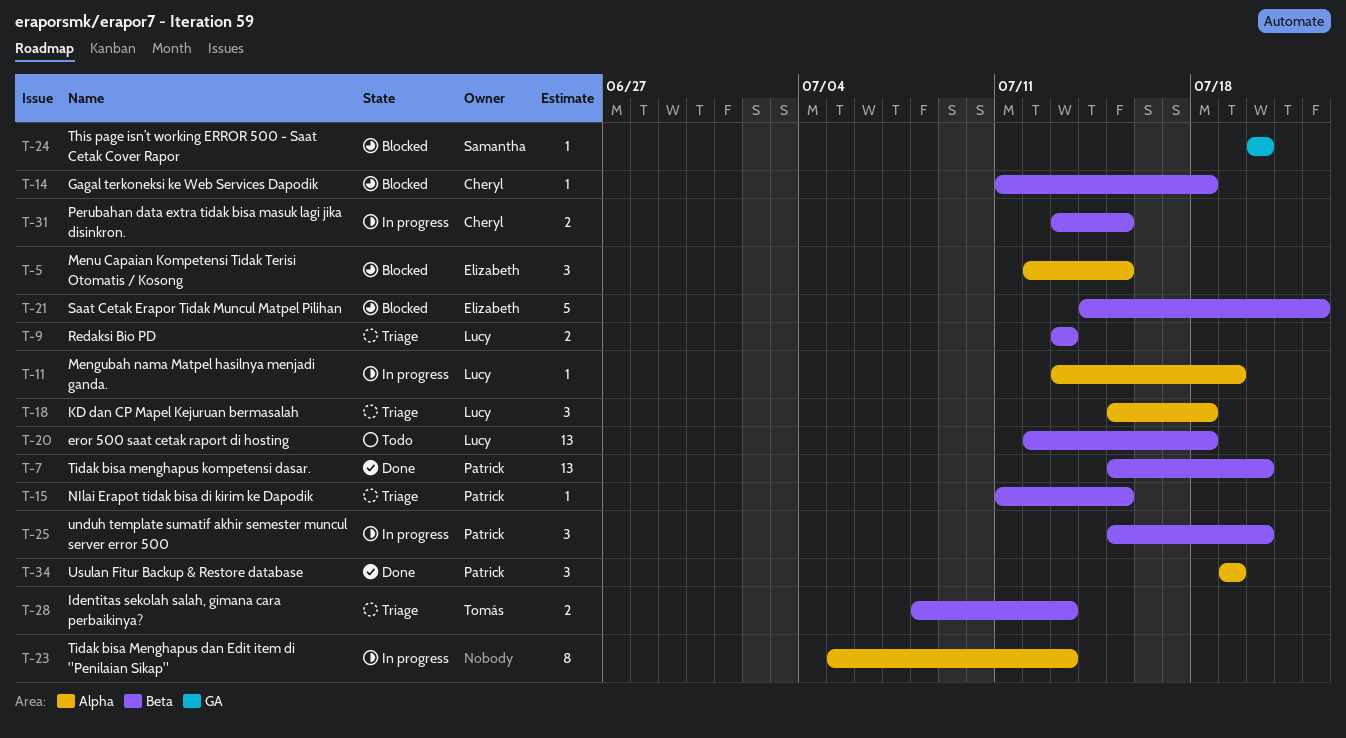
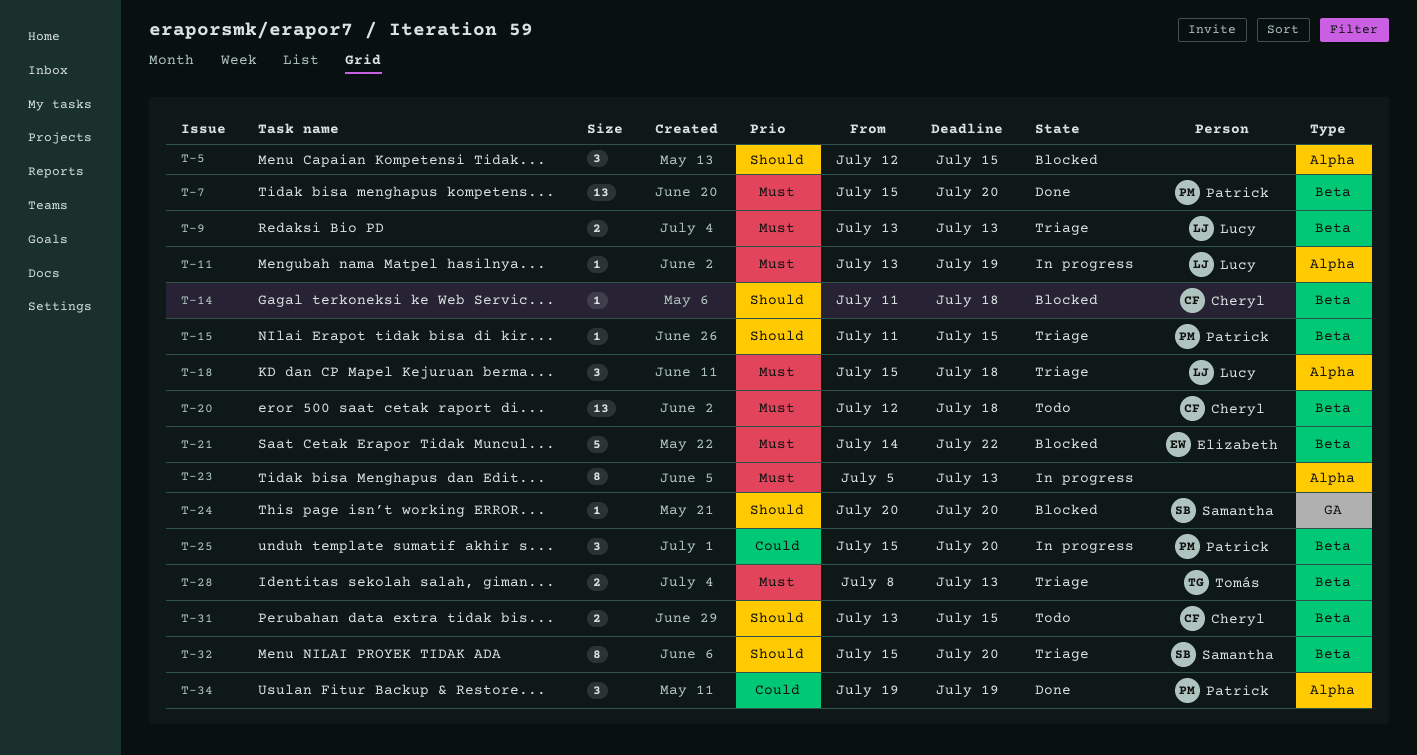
T-5, owner: Elizabeth -> none
T-20, owner: Lucy -> Cheryl
T-31, status: In progress -> Todo
T-32: none -> present

